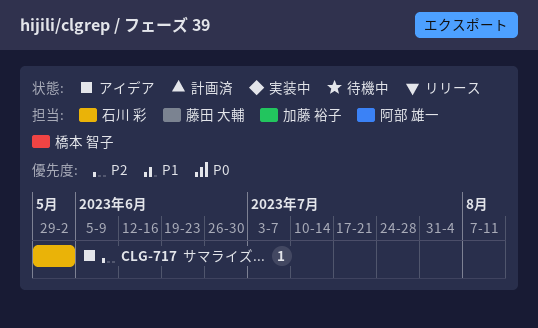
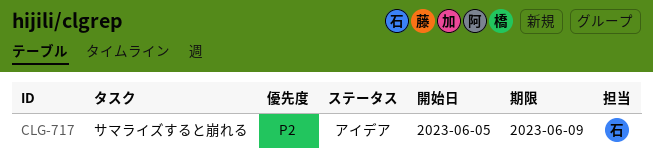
CLG-717, start: May 29 -> Jun 5
CLG-717, due: Jun 2 -> Jun 9

